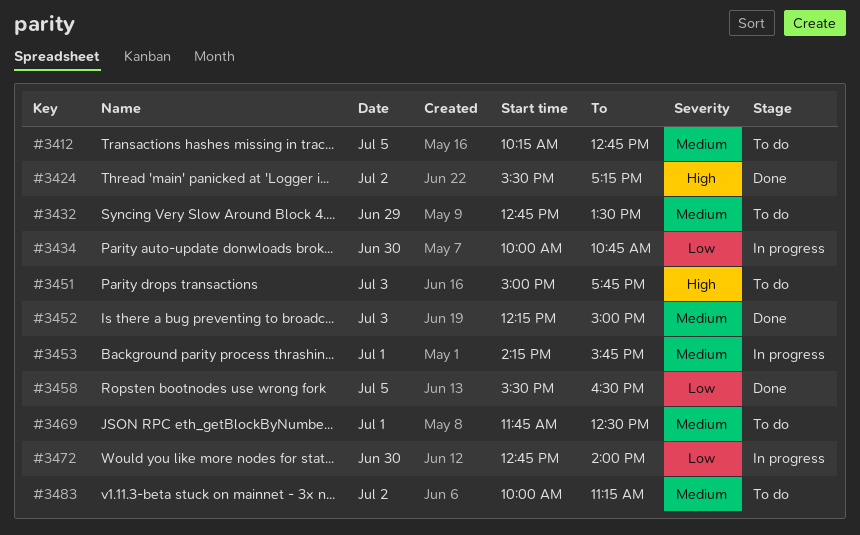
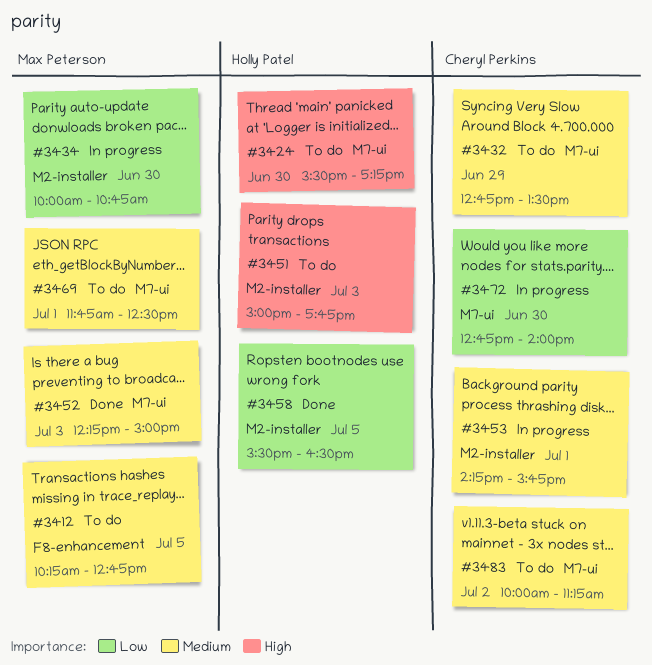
#3424, status: Done -> To do
#3424, day: Jul 2 -> Jun 30

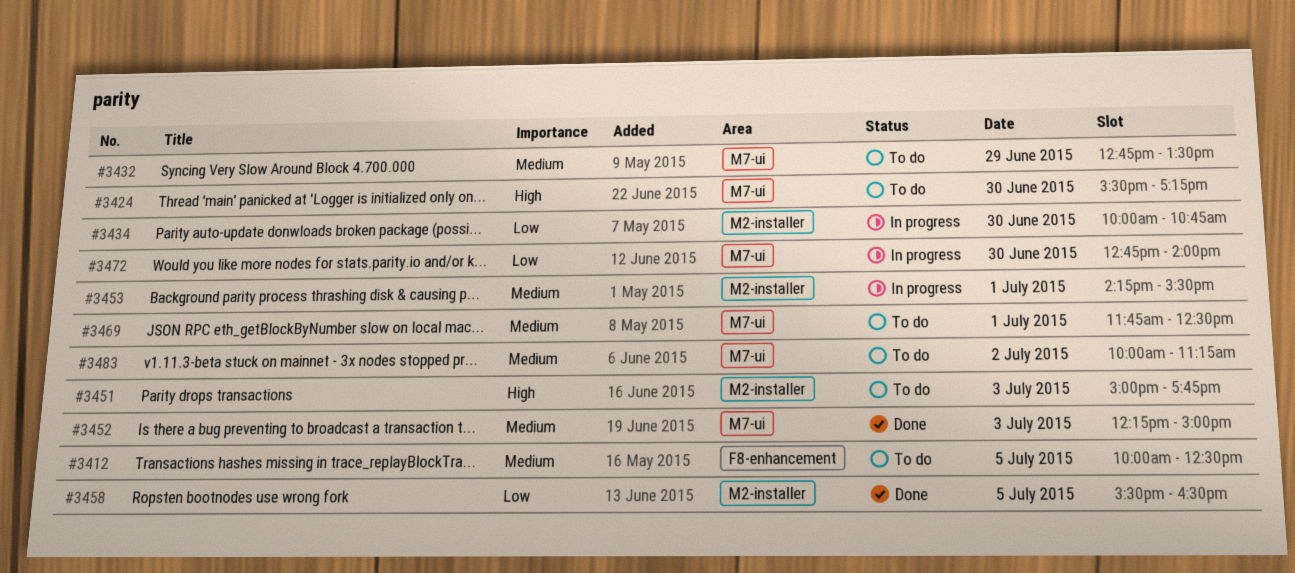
#3412, begins: 10:15 -> 10:00
#3412, ends: 12:45 -> 12:30
#3453, ends: 15:45 -> 15:30

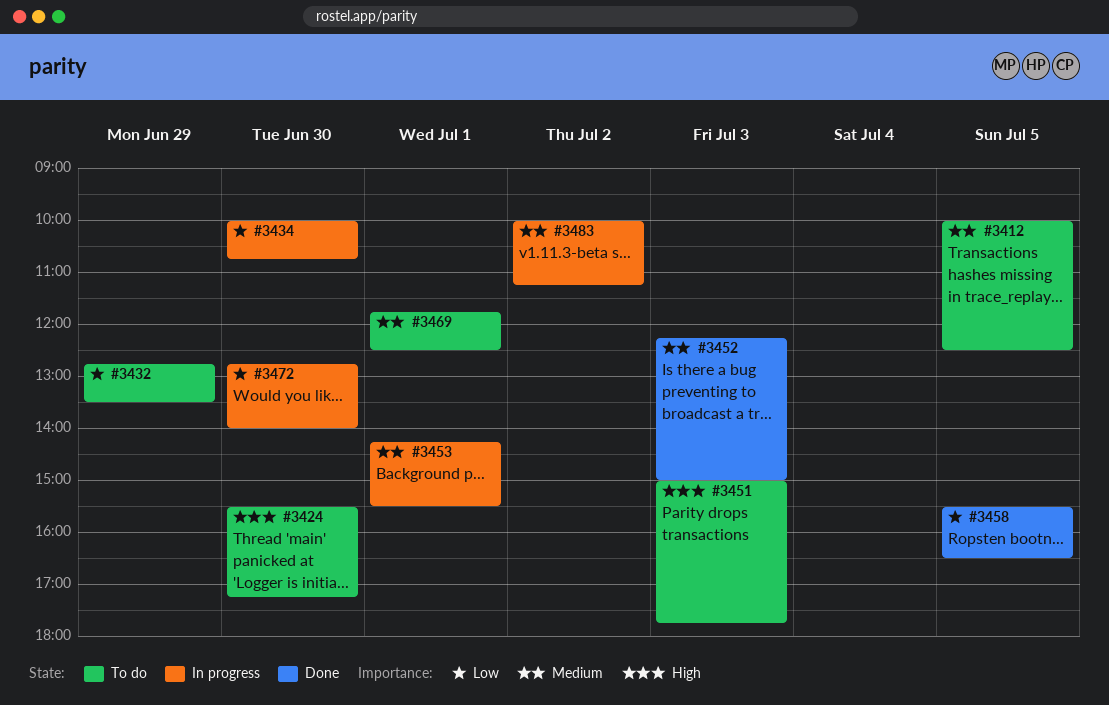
#3432, priority: Medium -> Low
#3483, status: To do -> In progress

